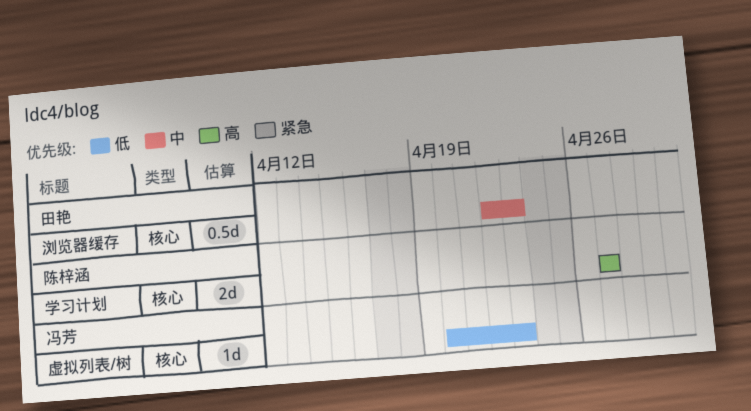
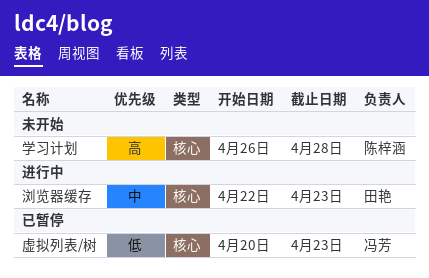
学习计划, start: Apr 27 -> Apr 26
学习计划, due: Apr 27 -> Apr 28

